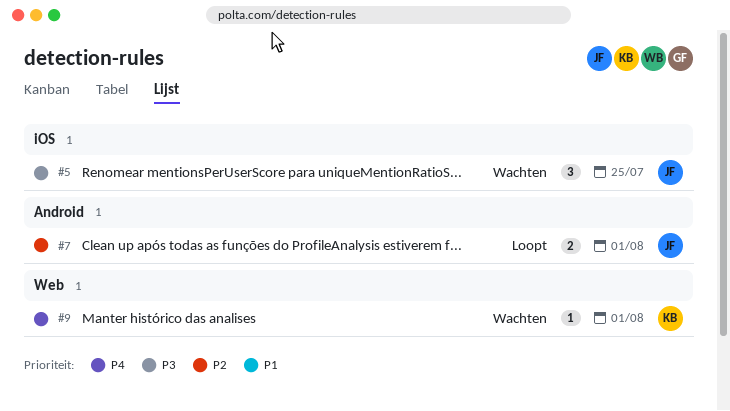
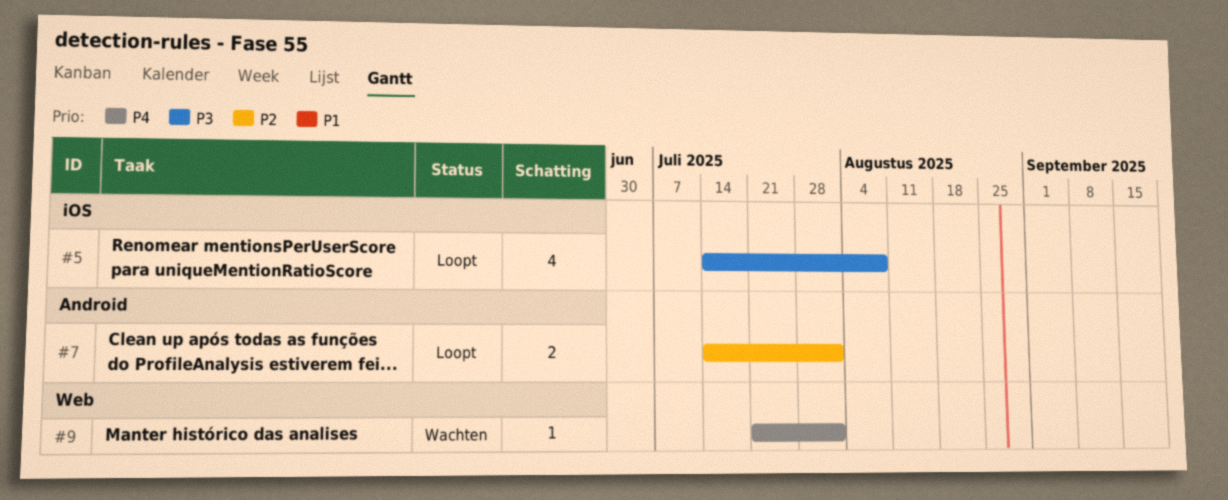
#5, status: Wachten -> Loopt
#5, estimate: 3 -> 4
#5, due: Jul 25 -> Aug 8

